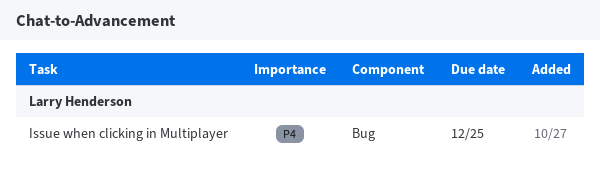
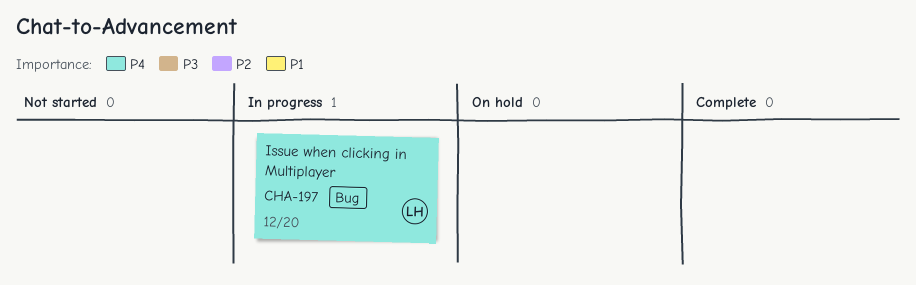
Issue when clicking in Multiplayer, due: Dec 25 -> Dec 20

